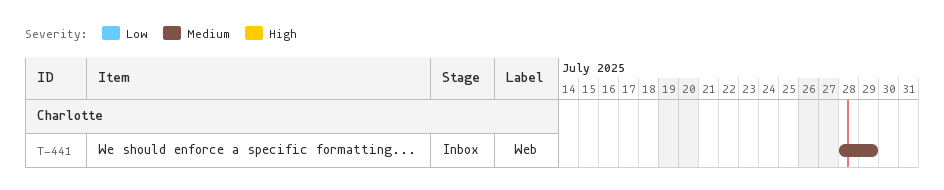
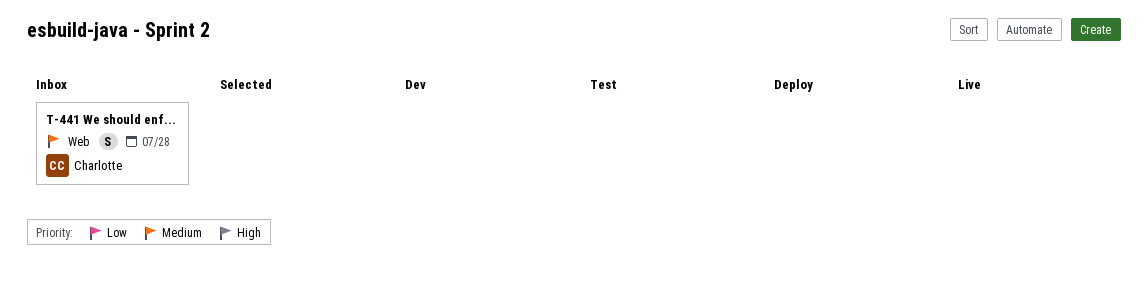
T-441, due: Jul 29 -> Jul 28

